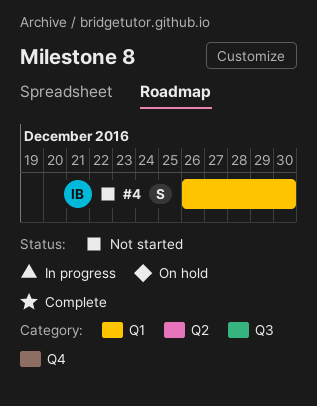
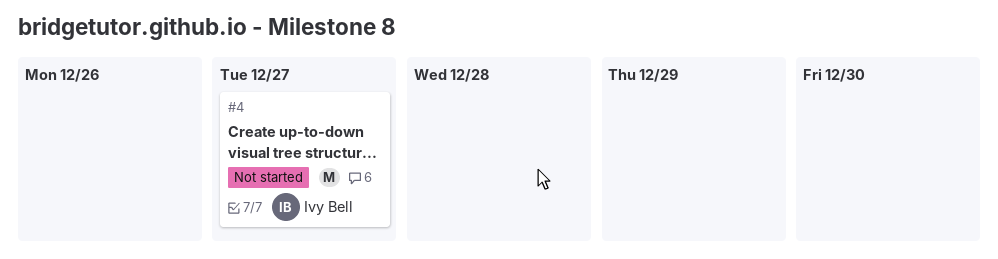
#4, estimate: S -> M
#4, due: Dec 30 -> Dec 27

